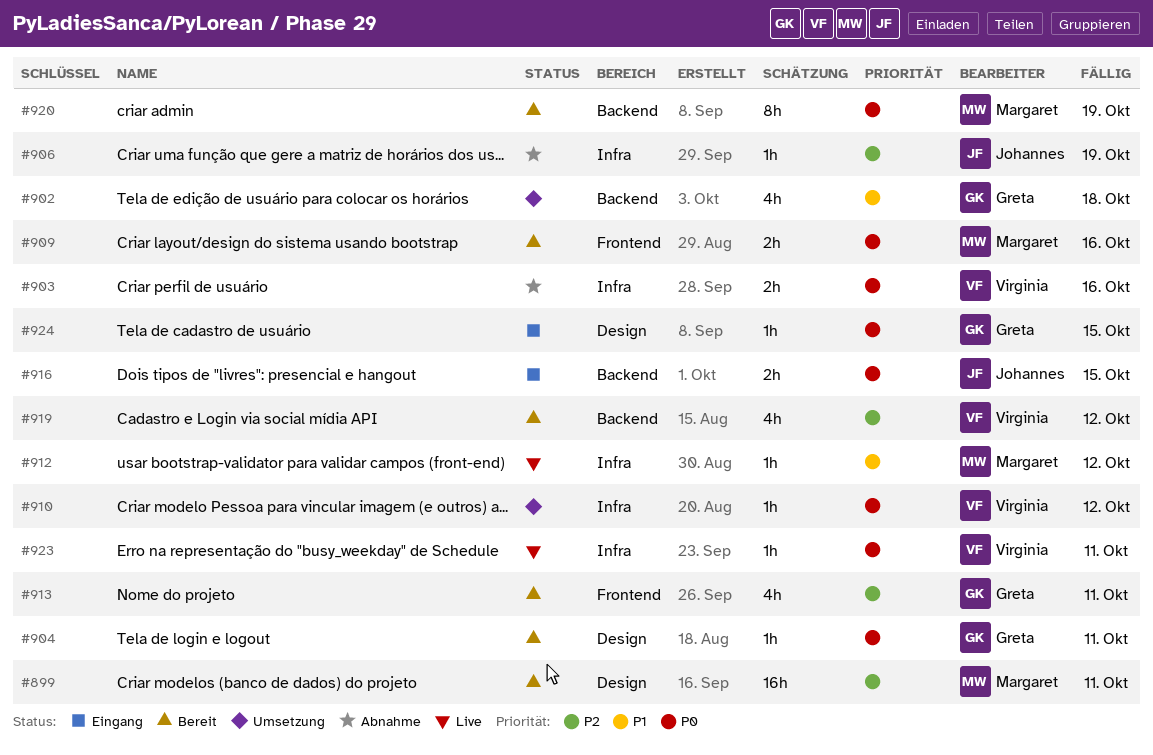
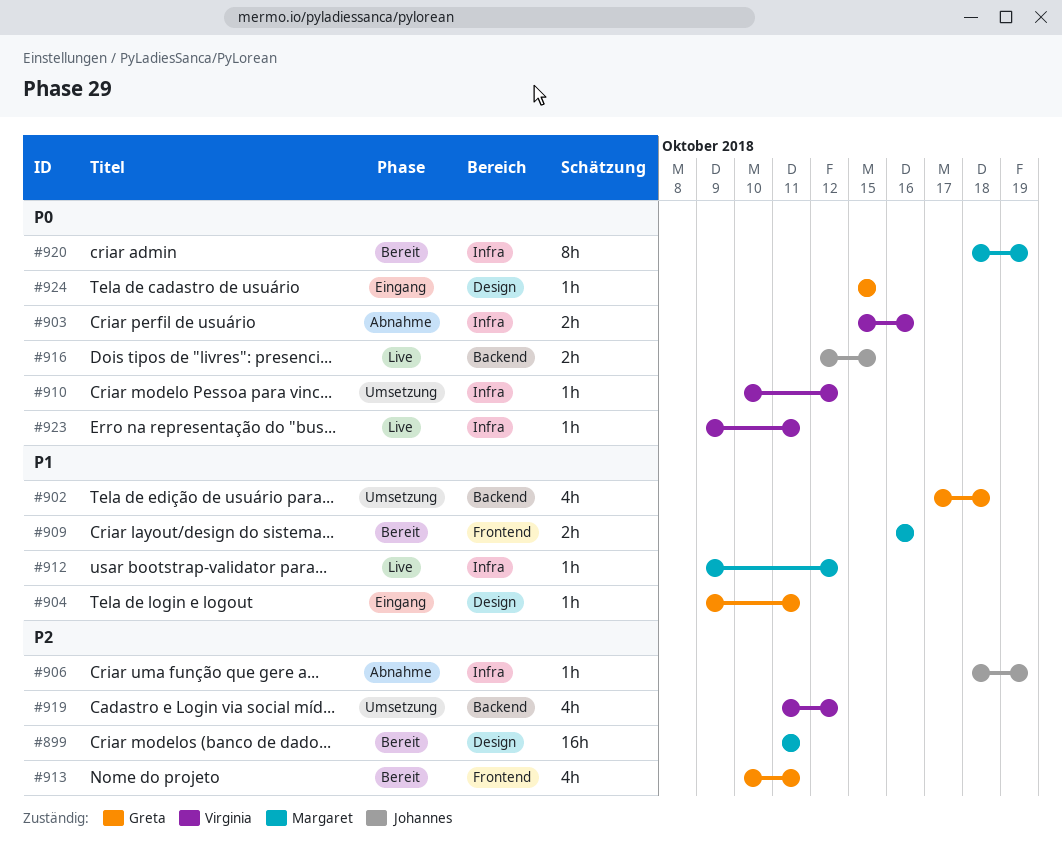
#904, status: Bereit -> Eingang
#904, priority: P0 -> P1
#909, priority: P0 -> P1
#916, status: Eingang -> Live
#919, status: Bereit -> Umsetzung
#920, label: Backend -> Infra

